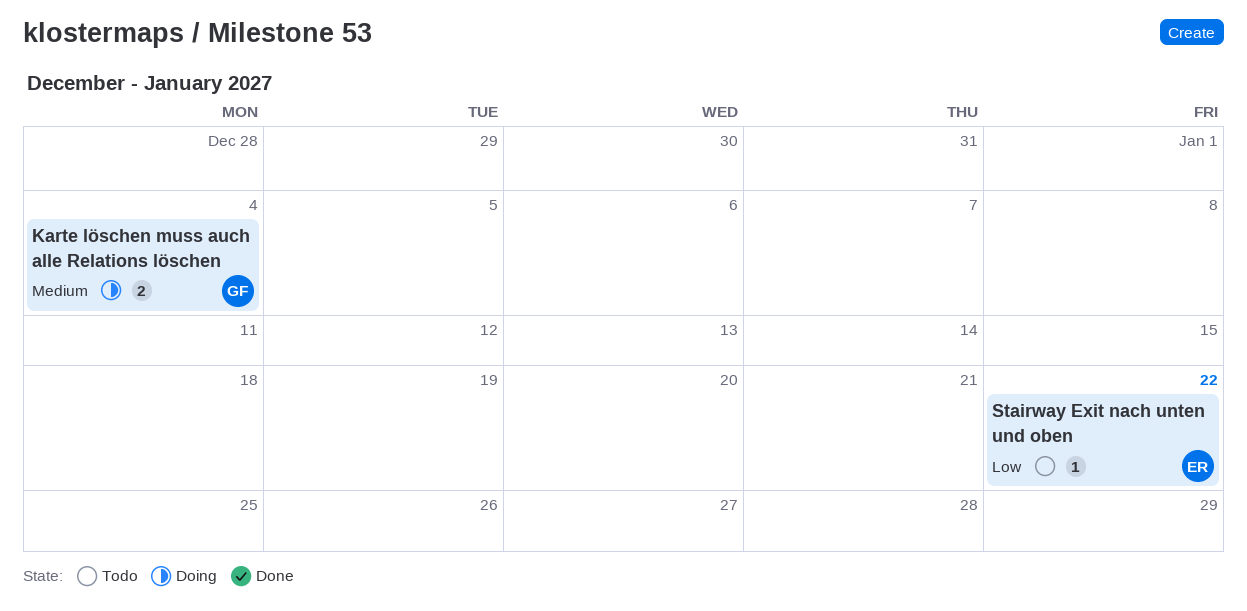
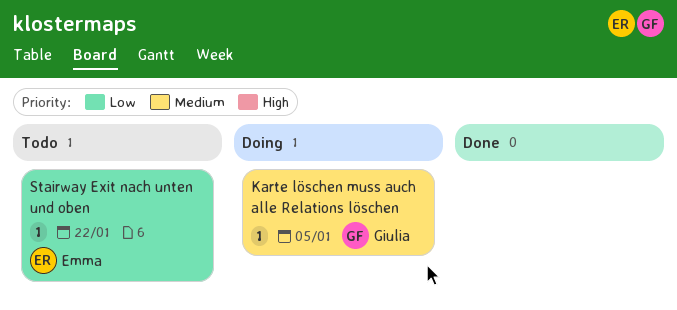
Karte löschen muss auch alle Relations löschen, estimate: 2 -> 1
Karte löschen muss auch alle Relations löschen, due: Jan 4 -> Jan 5

